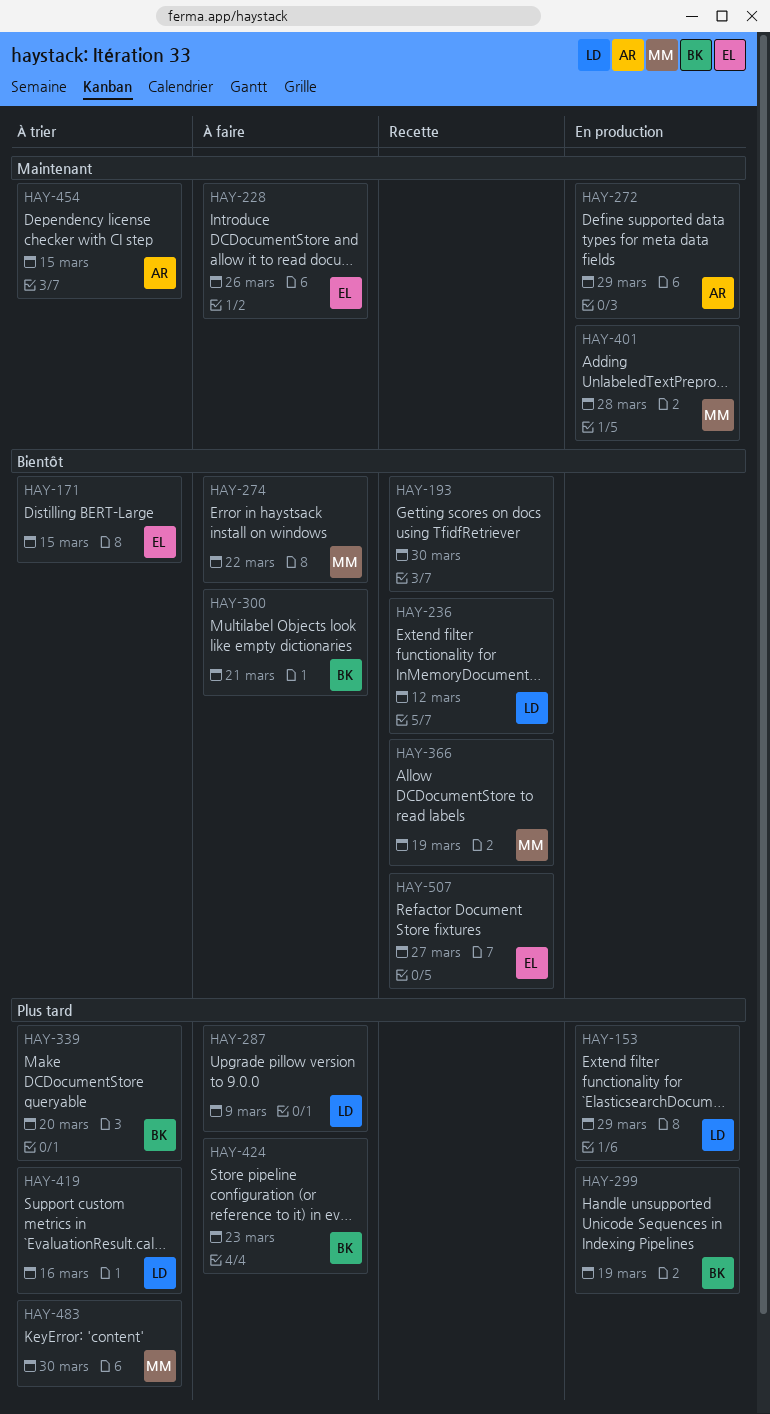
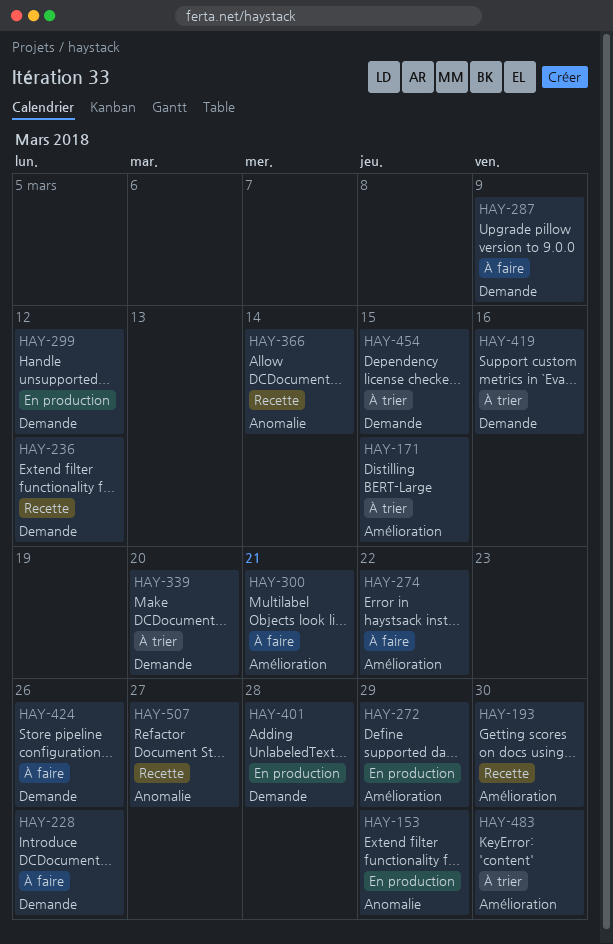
HAY-299, due: Mar 19 -> Mar 12
HAY-366, due: Mar 19 -> Mar 14
HAY-424, due: Mar 23 -> Mar 26

